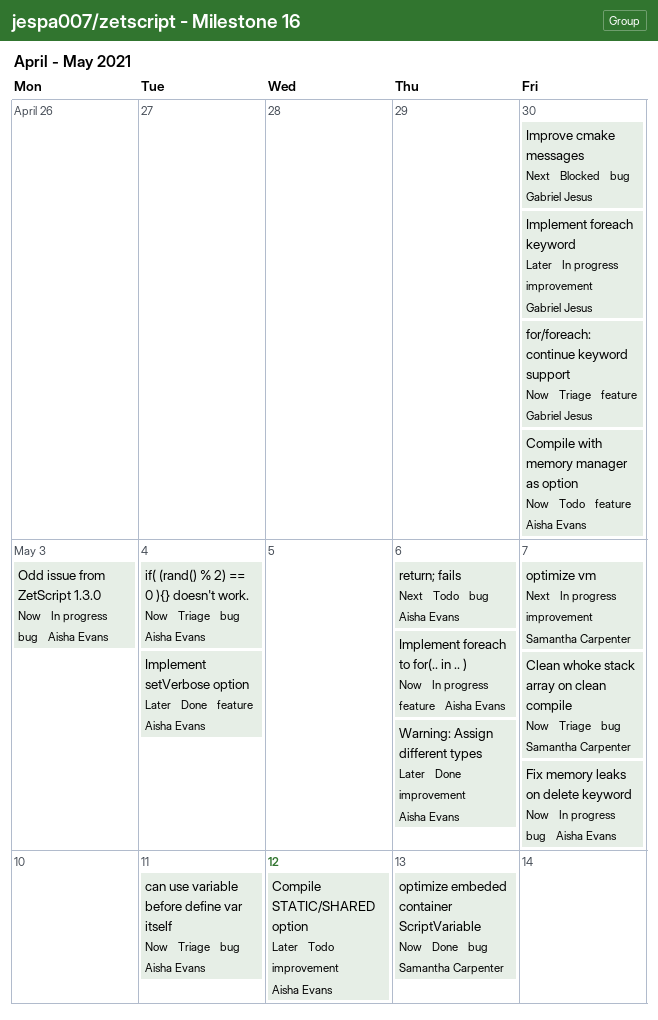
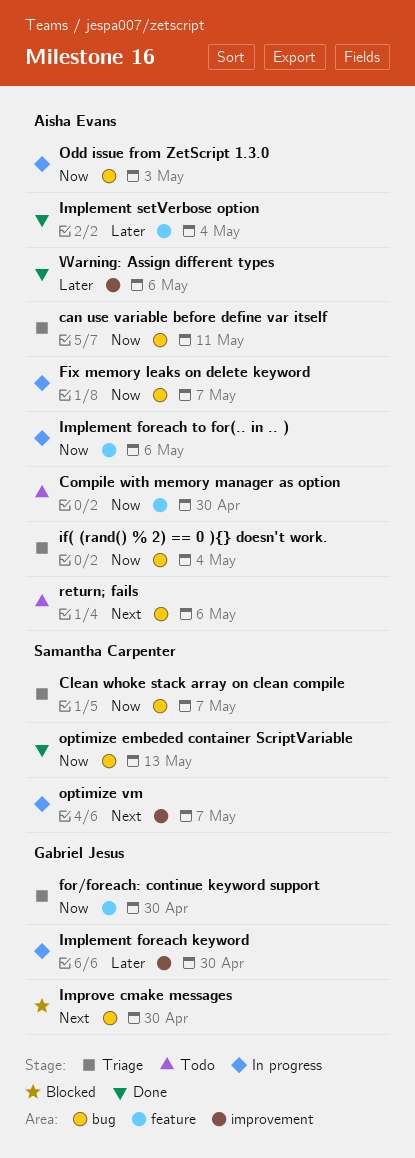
Compile STATIC/SHARED option: present -> none

